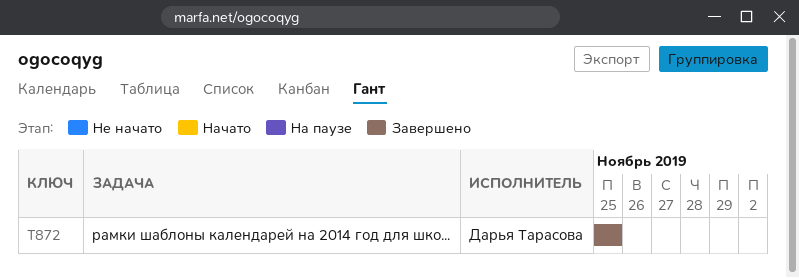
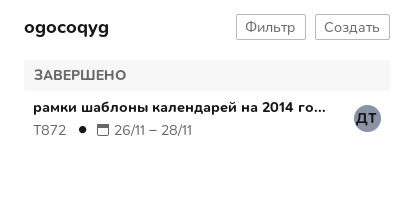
T872, start: Nov 25 -> Nov 26
T872, due: Nov 25 -> Nov 28

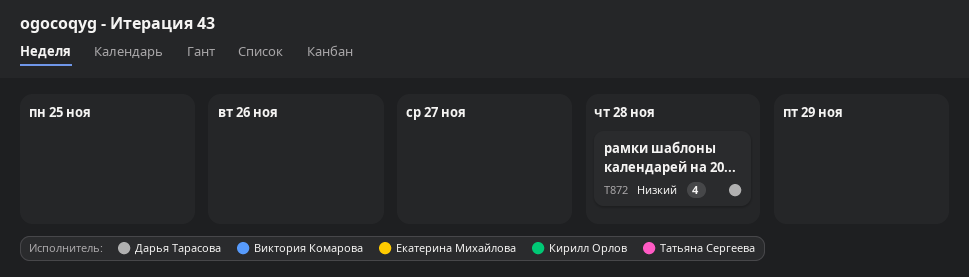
T872, estimate: 1 -> 4

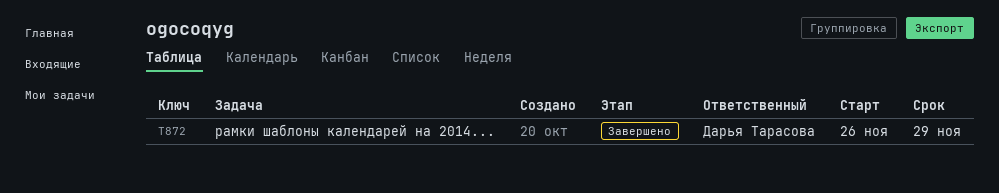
T872, due: Nov 28 -> Nov 29

